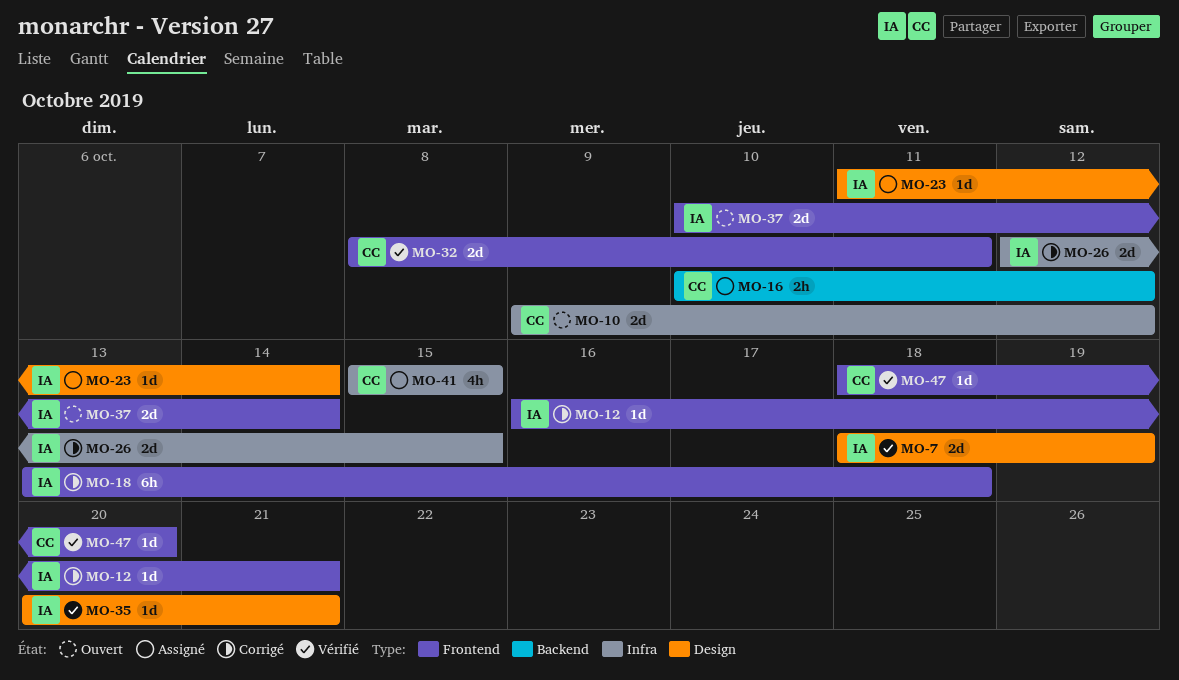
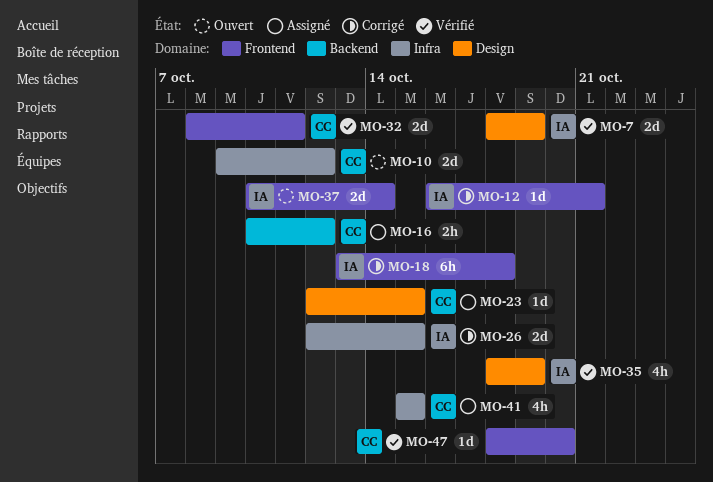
MO-23, owner: IA -> CC
MO-23, start: Oct 11 -> Oct 12
MO-23, due: Oct 14 -> Oct 15
MO-35, estimate: 1d -> 4h
MO-35, start: Oct 20 -> Oct 18
MO-35, due: Oct 21 -> Oct 19

